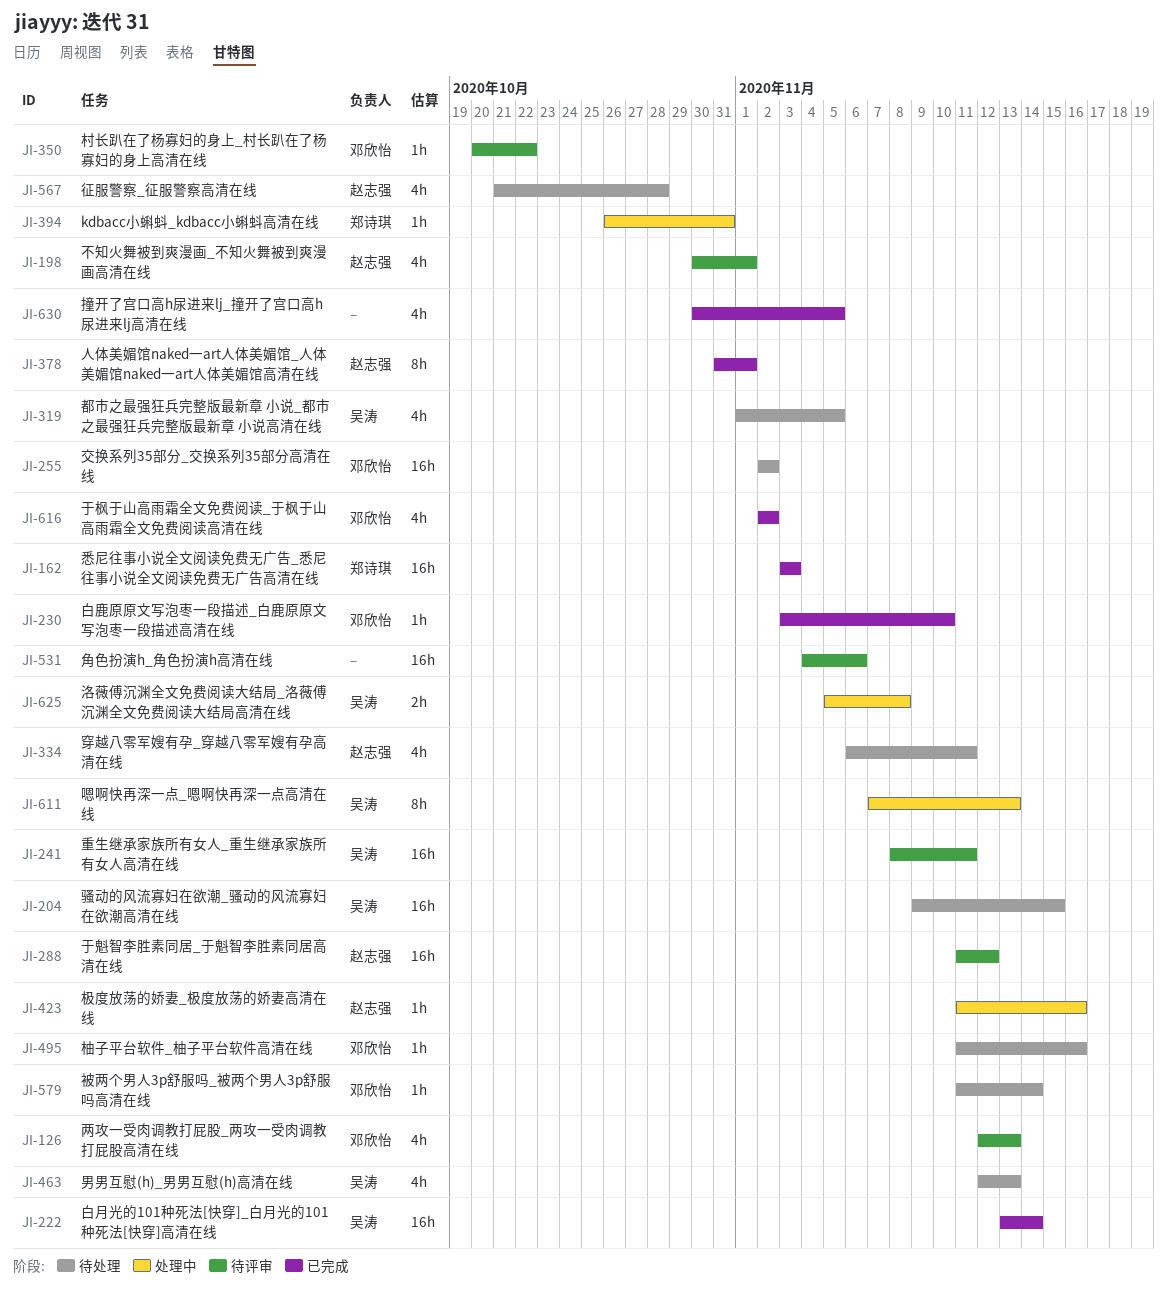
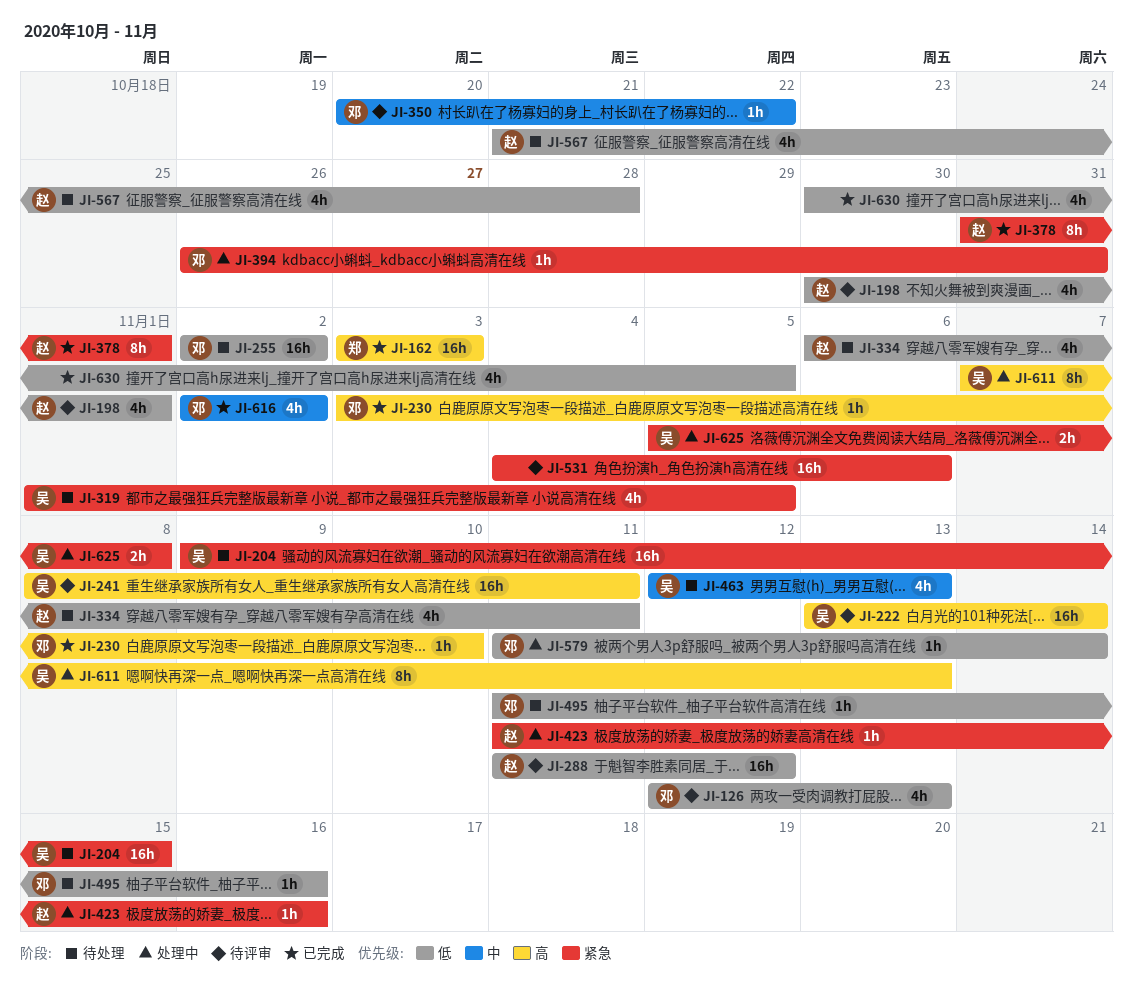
JI-222, status: 已完成 -> 待评审
JI-394, owner: 郑诗琪 -> 邓欣怡
JI-579, status: 待处理 -> 处理中

